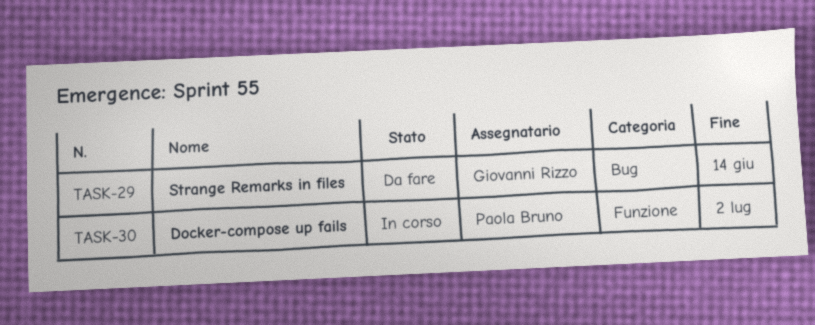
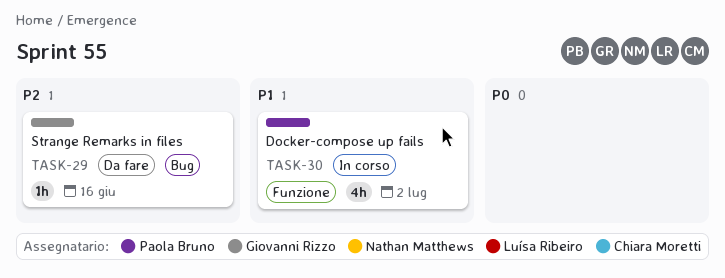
TASK-29, due: Jun 14 -> Jun 16

